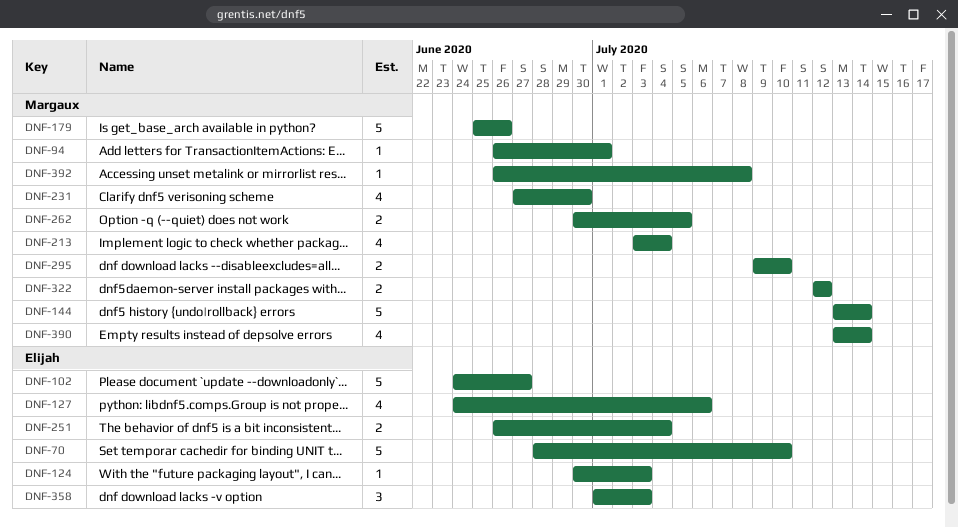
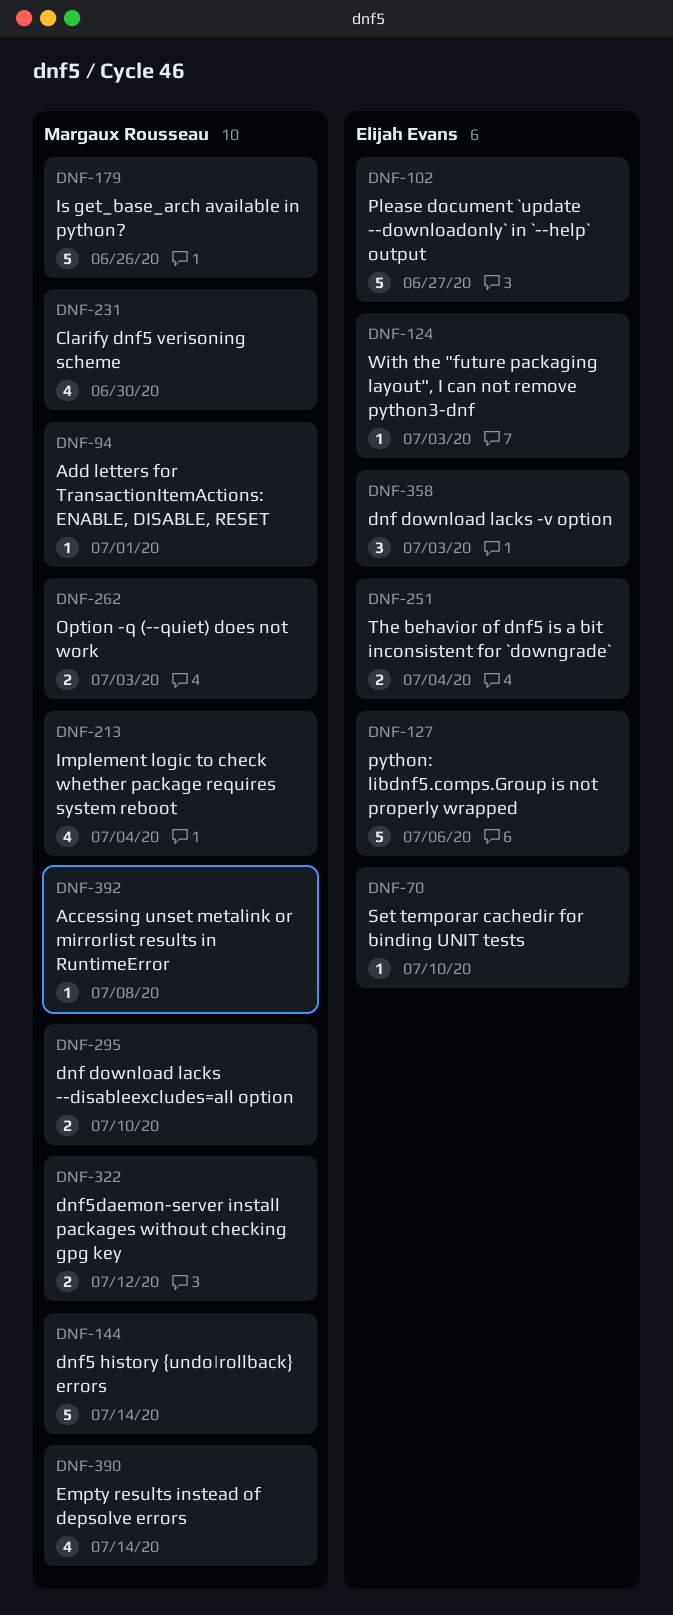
DNF-70, estimate: 5 -> 1
DNF-127, estimate: 4 -> 5
DNF-262, due: Jul 5 -> Jul 3

